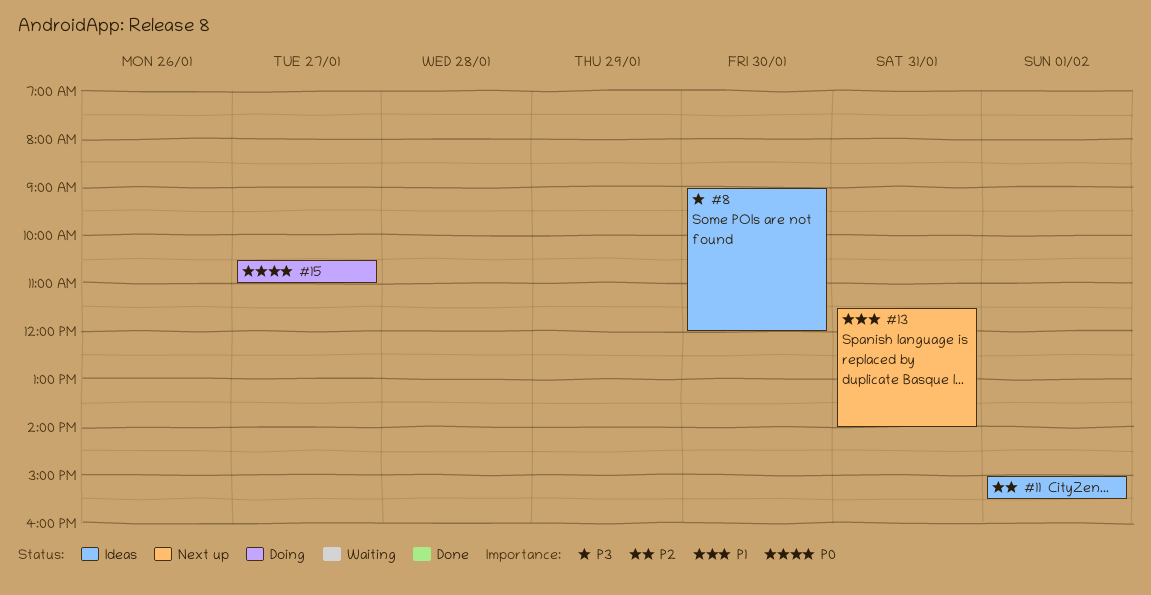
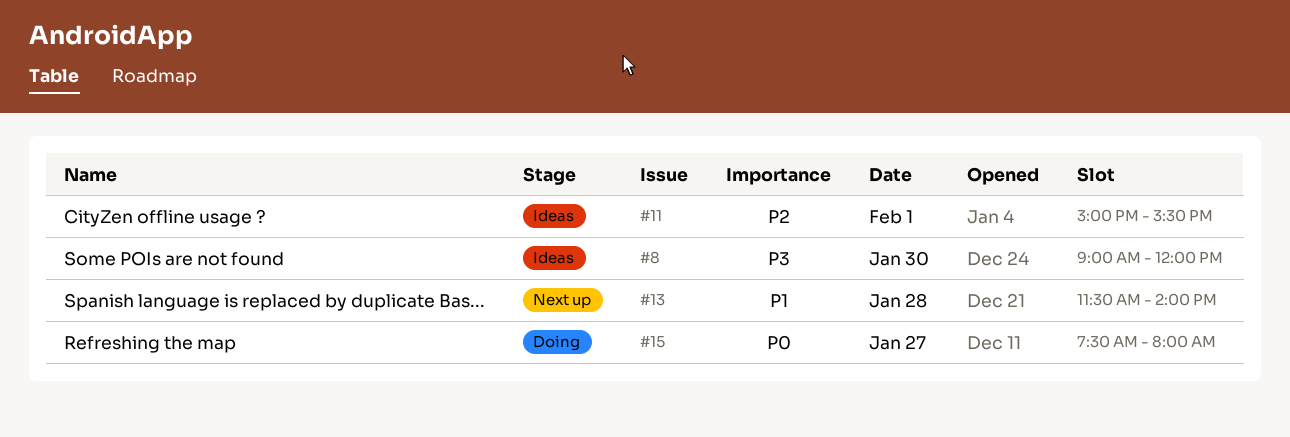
#13, day: Jan 31 -> Jan 28
#15, begins: 10:30 -> 07:30
#15, ends: 11:00 -> 08:00

